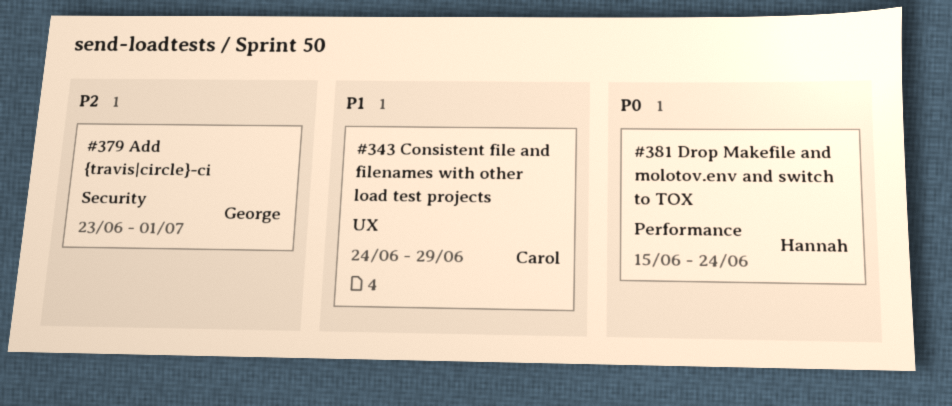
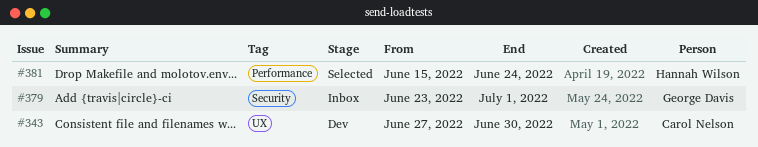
#343, start: Jun 24 -> Jun 27
#343, due: Jun 29 -> Jun 30

